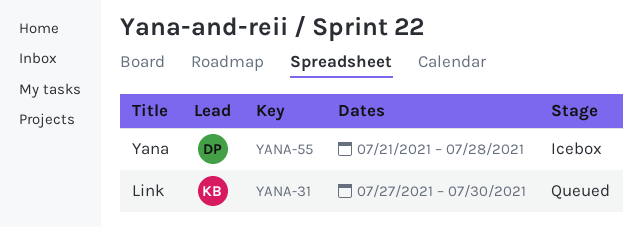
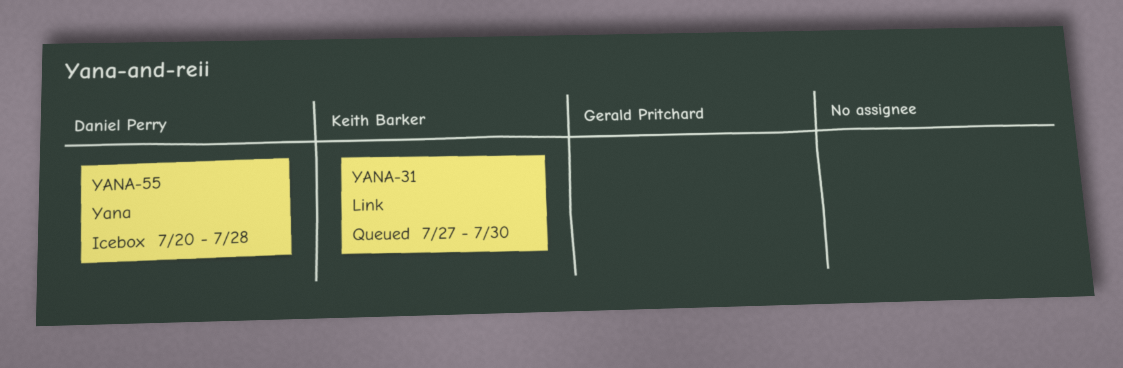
YANA-55, start: Jul 21 -> Jul 20

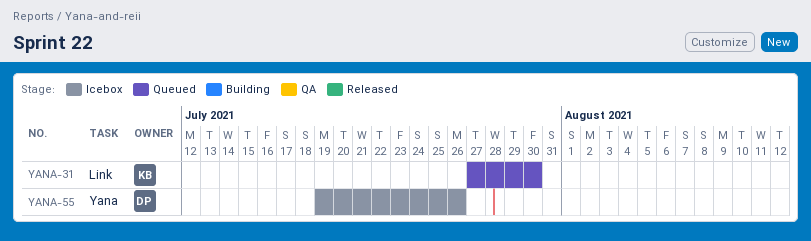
YANA-55, start: Jul 20 -> Jul 19
YANA-55, due: Jul 28 -> Jul 26

